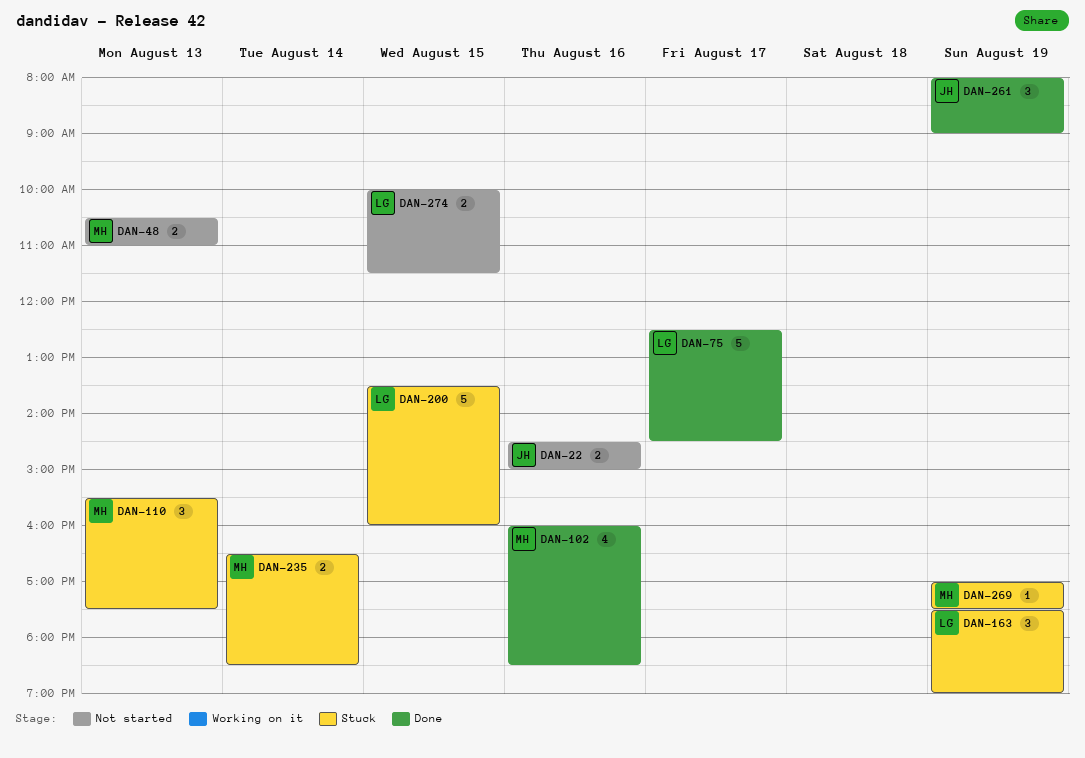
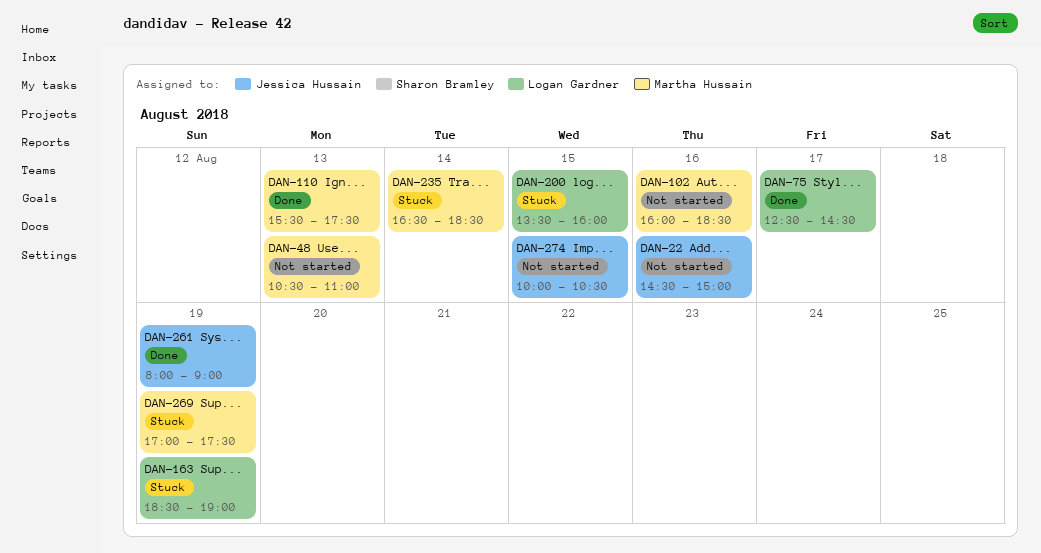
DAN-102, status: Done -> Not started
DAN-110, status: Stuck -> Done
DAN-163, begins: 17:30 -> 18:30
DAN-274, owner: Logan Gardner -> Jessica Hussain
DAN-274, ends: 11:30 -> 10:30

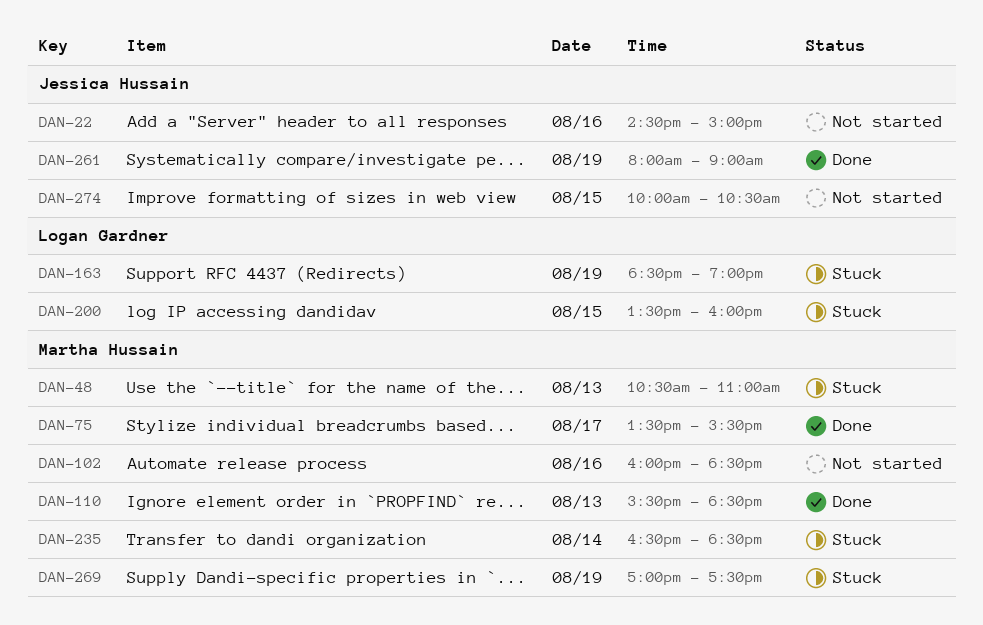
DAN-48, status: Not started -> Stuck
DAN-75, owner: Logan Gardner -> Martha Hussain
DAN-75, begins: 12:30 -> 13:30
DAN-75, ends: 14:30 -> 15:30
DAN-110, ends: 17:30 -> 18:30

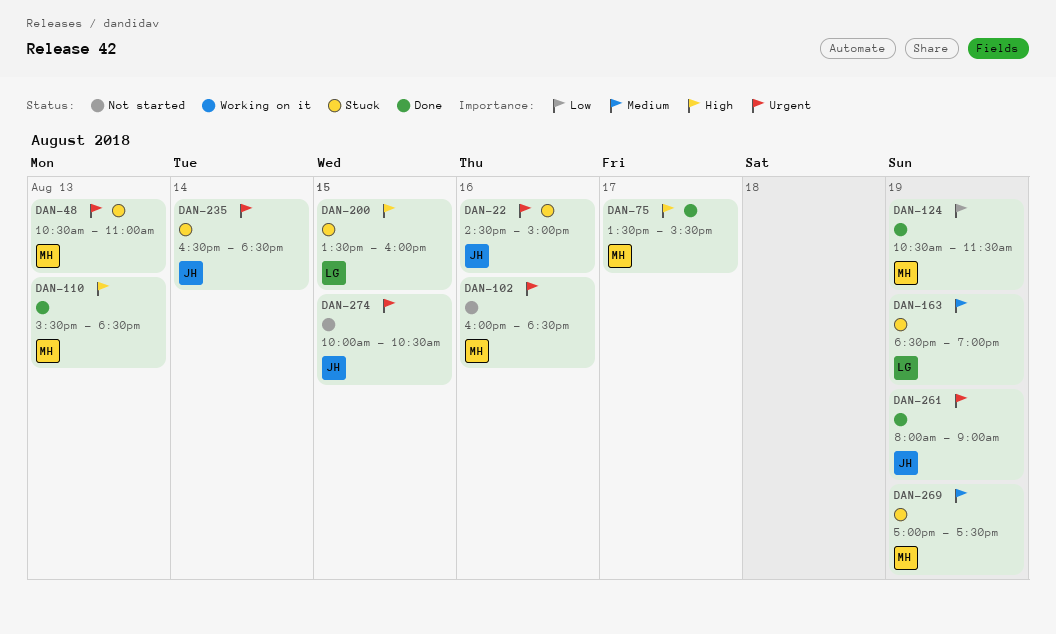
DAN-22, status: Not started -> Stuck
DAN-124: none -> present
DAN-235, owner: Martha Hussain -> Jessica Hussain

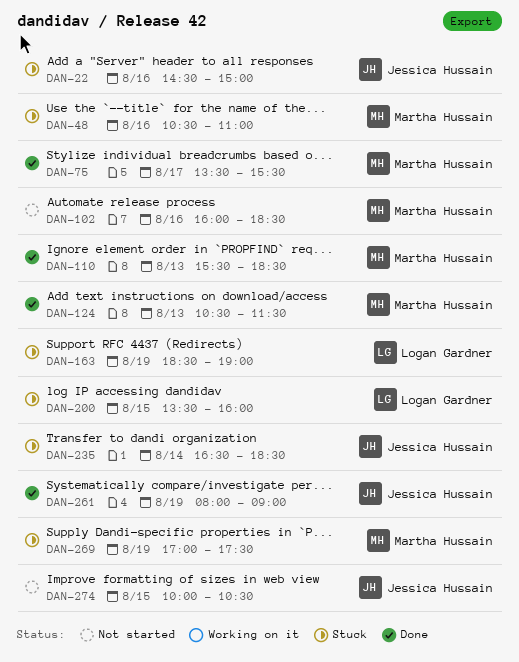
DAN-48, day: Aug 13 -> Aug 16
DAN-124, day: Aug 19 -> Aug 13

